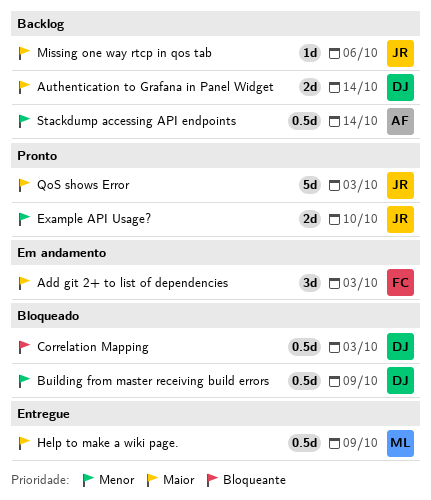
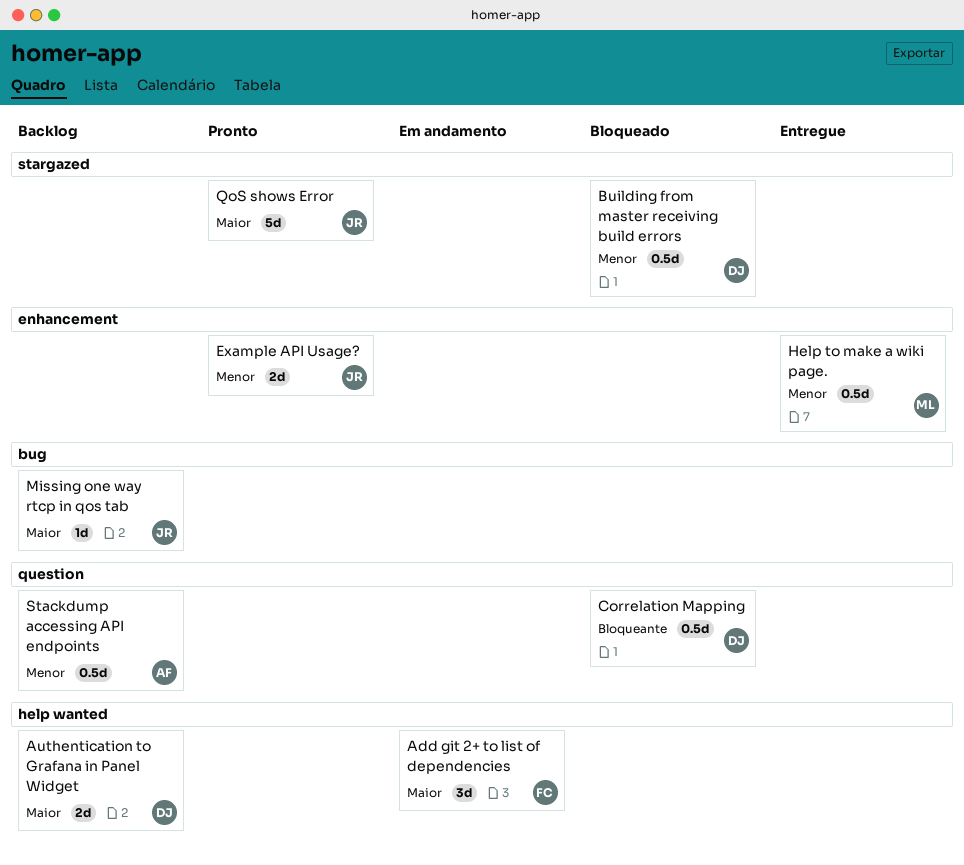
Help to make a wiki page., priority: Maior -> Menor

